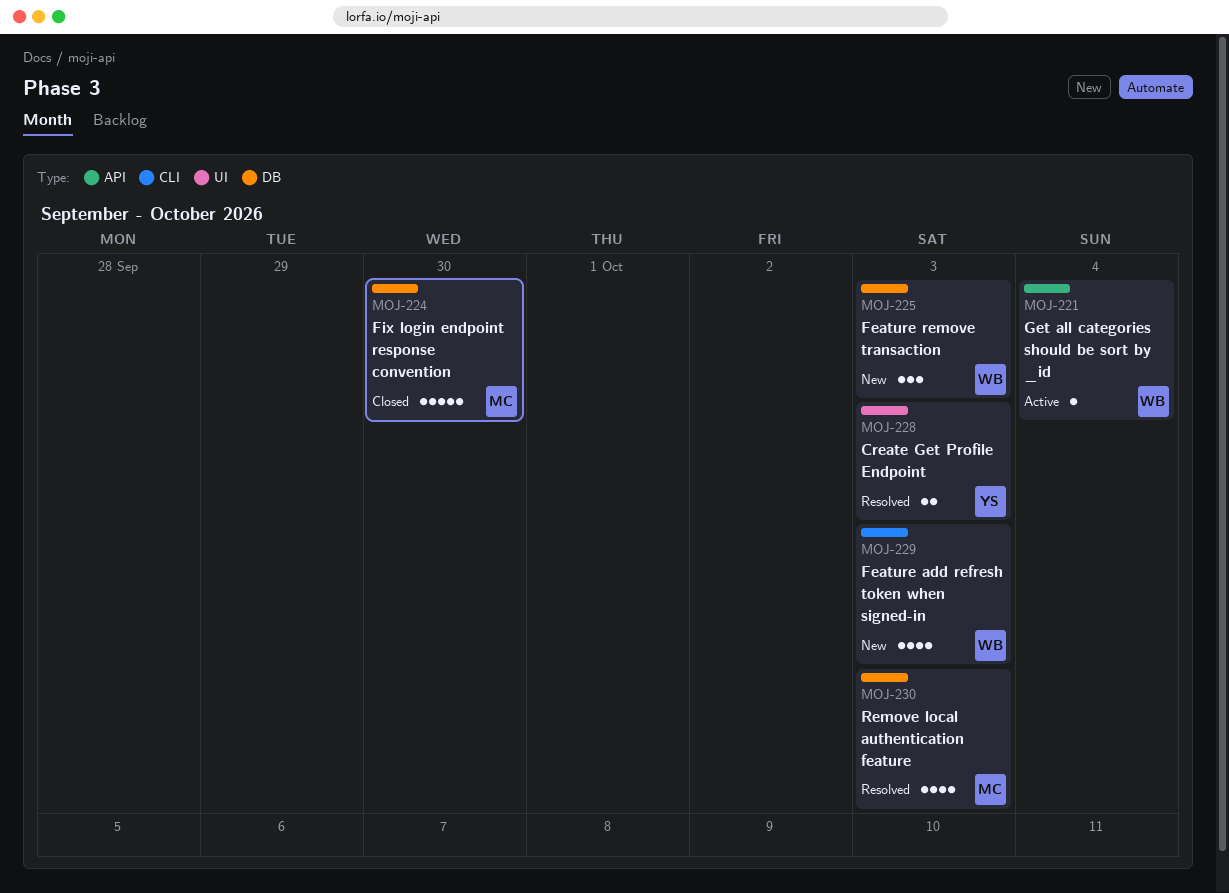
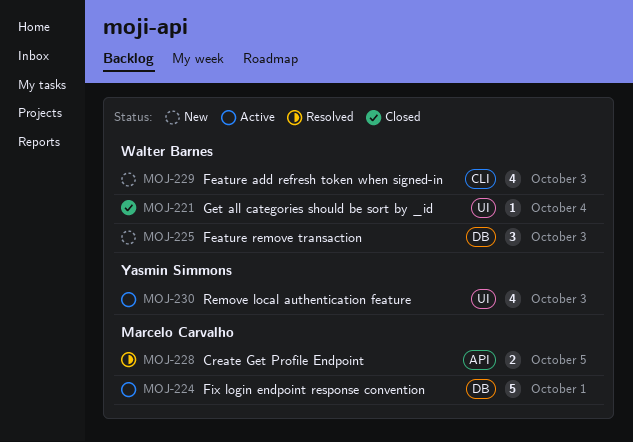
MOJ-221, status: Active -> Closed
MOJ-221, label: API -> UI
MOJ-224, status: Closed -> Active
MOJ-224, due: Sep 30 -> Oct 1
MOJ-228, owner: Yasmin Simmons -> Marcelo Carvalho
MOJ-228, label: UI -> API
MOJ-228, due: Oct 3 -> Oct 5
MOJ-230, status: Resolved -> Active
MOJ-230, owner: Marcelo Carvalho -> Yasmin Simmons
MOJ-230, label: DB -> UI

